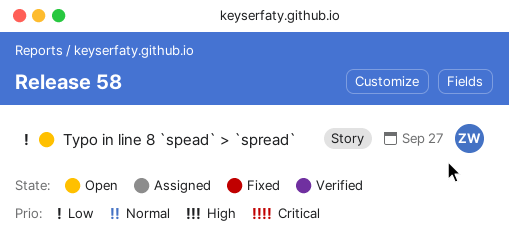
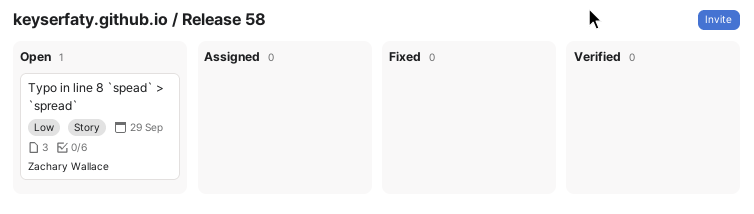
Typo in line 8 `spead` > `spread`, due: Sep 27 -> Sep 29

